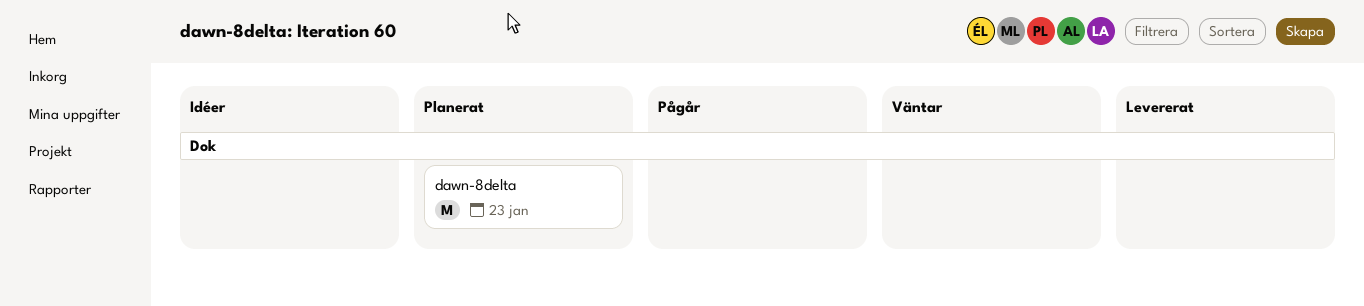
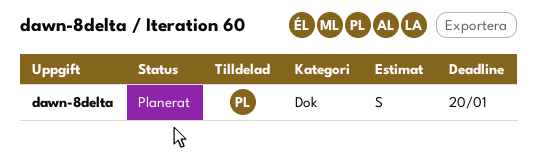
dawn-8delta, estimate: M -> S
dawn-8delta, due: Jan 23 -> Jan 20

